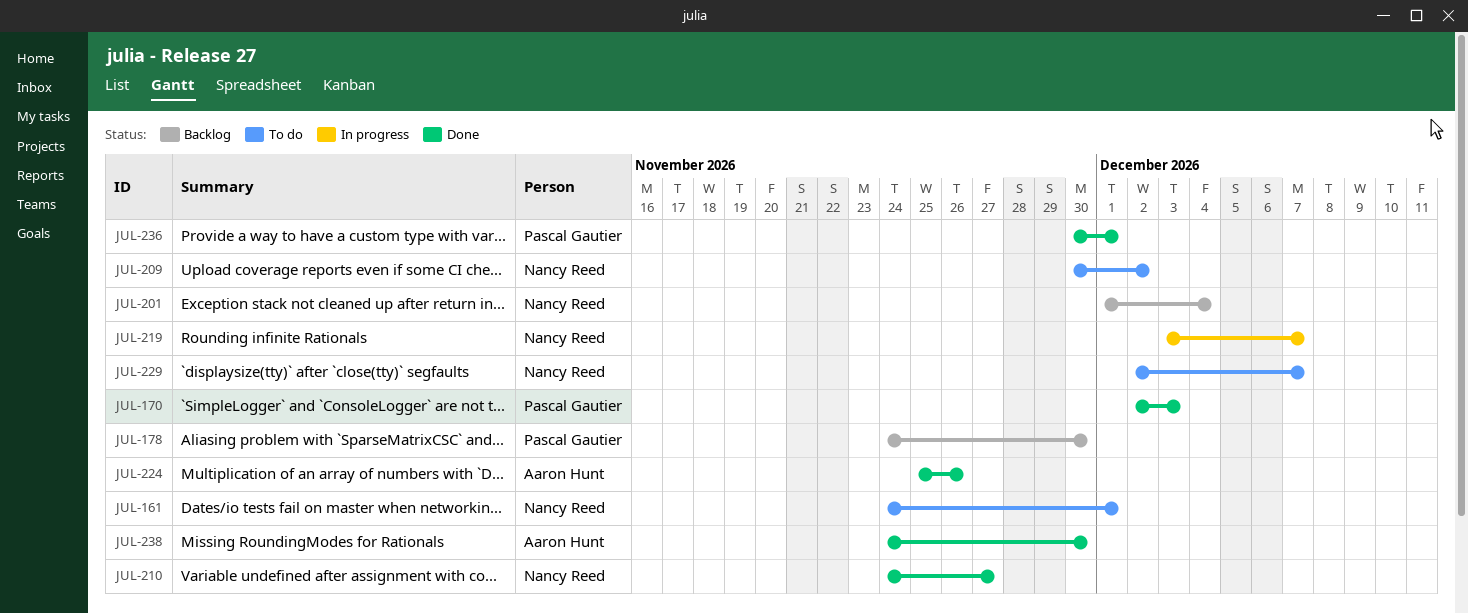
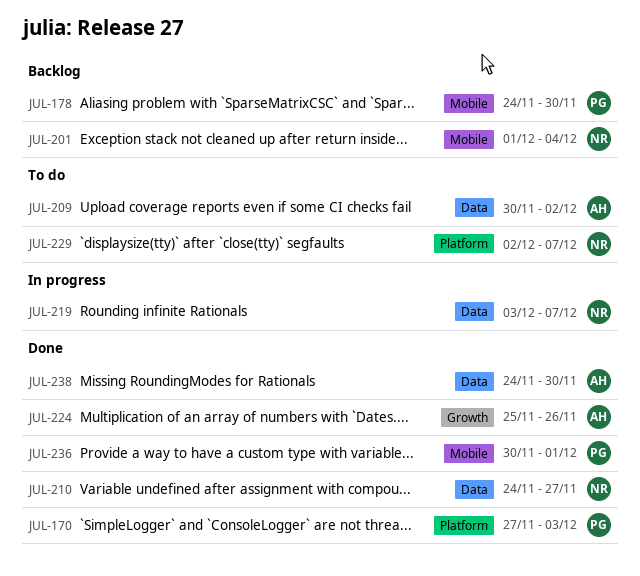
JUL-161: present -> none
JUL-170, start: Dec 2 -> Nov 27
JUL-209, owner: Nancy Reed -> Aaron Hunt

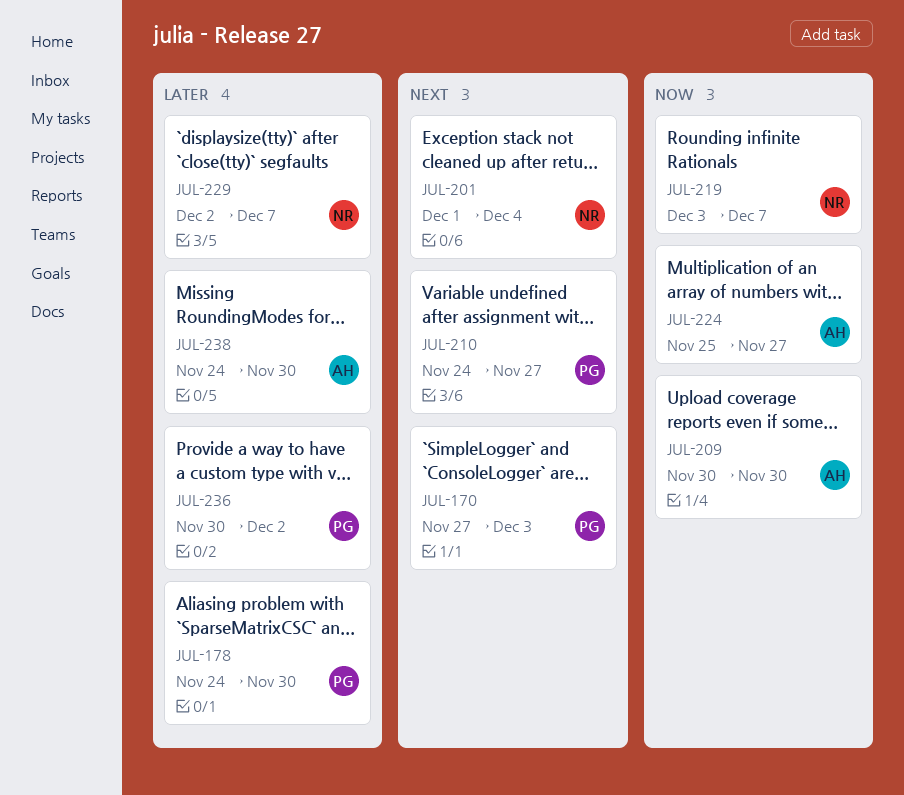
JUL-209, due: Dec 2 -> Nov 30
JUL-210, owner: NR -> PG
JUL-224, due: Nov 26 -> Nov 27
JUL-236, due: Dec 1 -> Dec 2

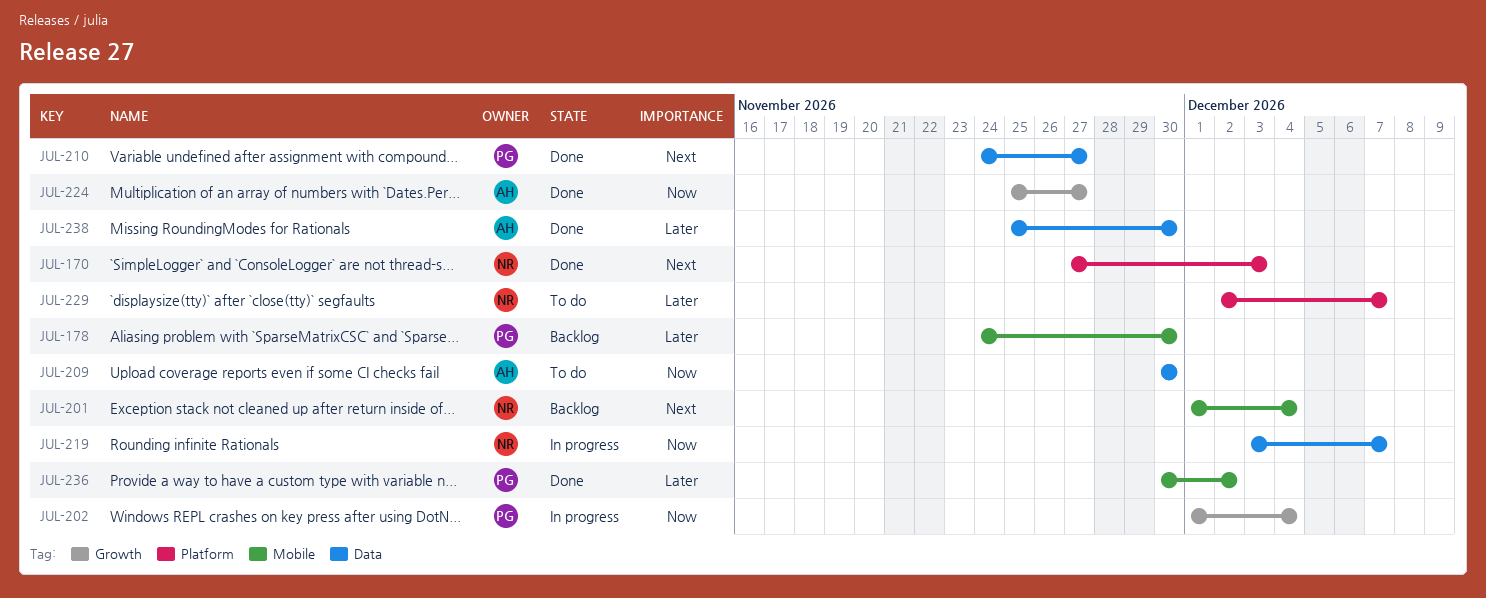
JUL-170, owner: PG -> NR
JUL-202: none -> present
JUL-238, start: Nov 24 -> Nov 25

